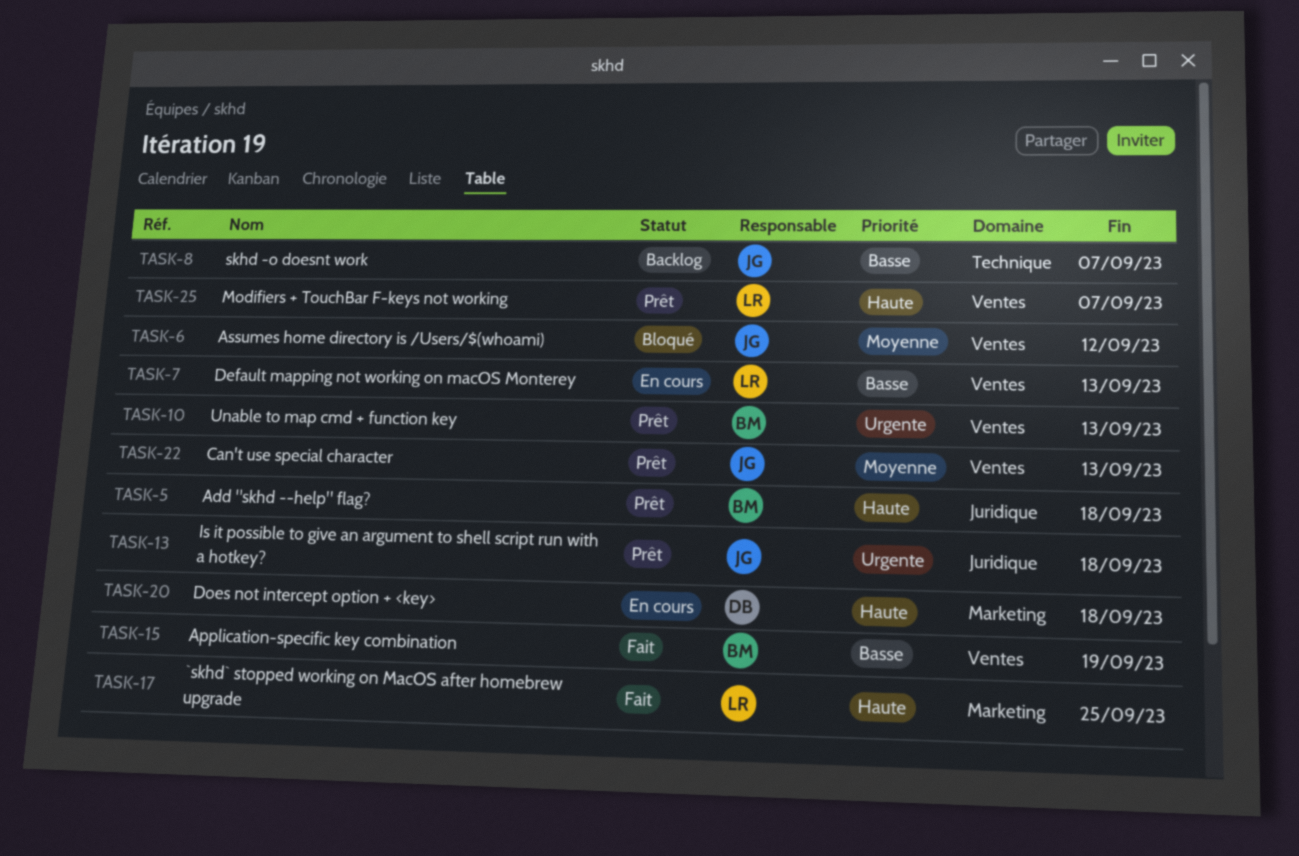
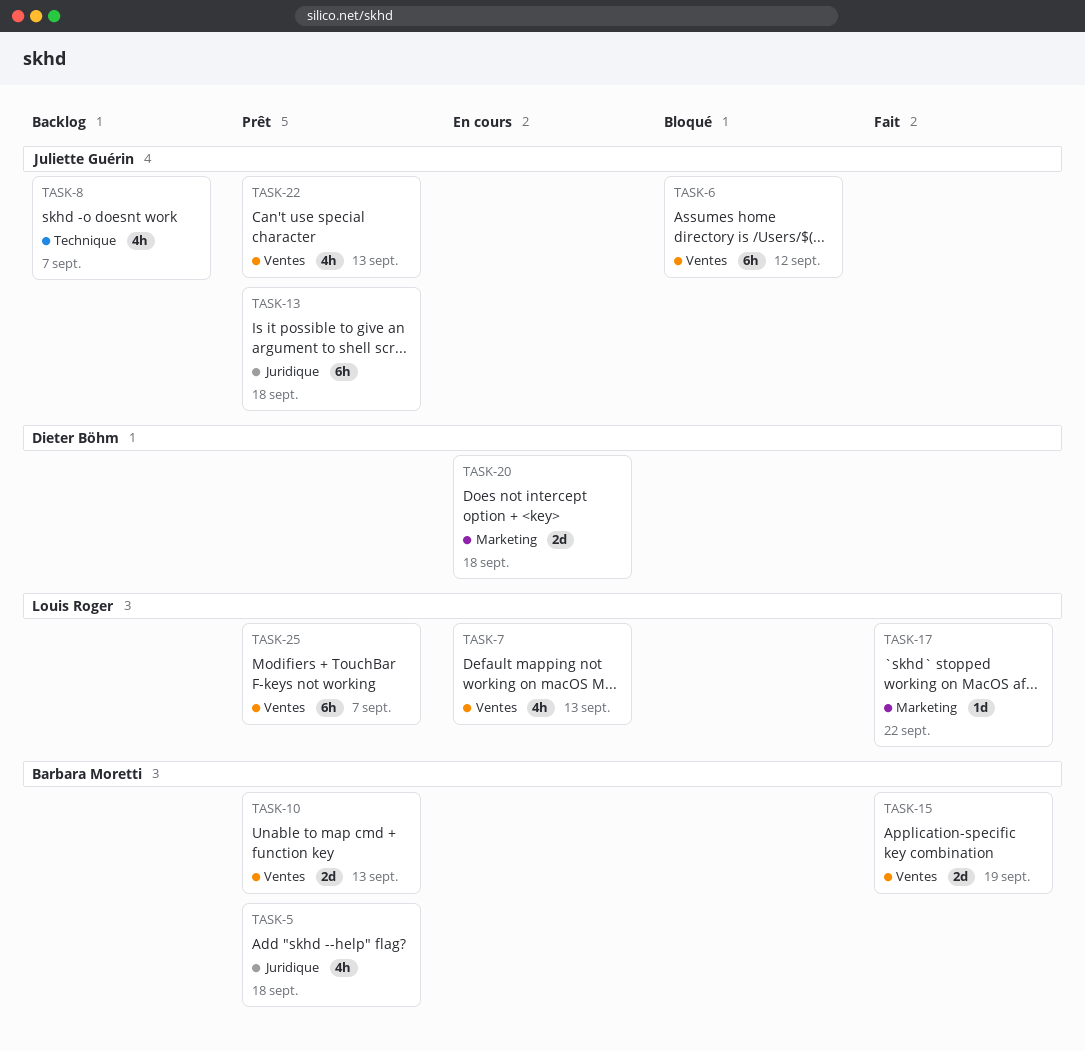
TASK-17, due: Sep 25 -> Sep 22

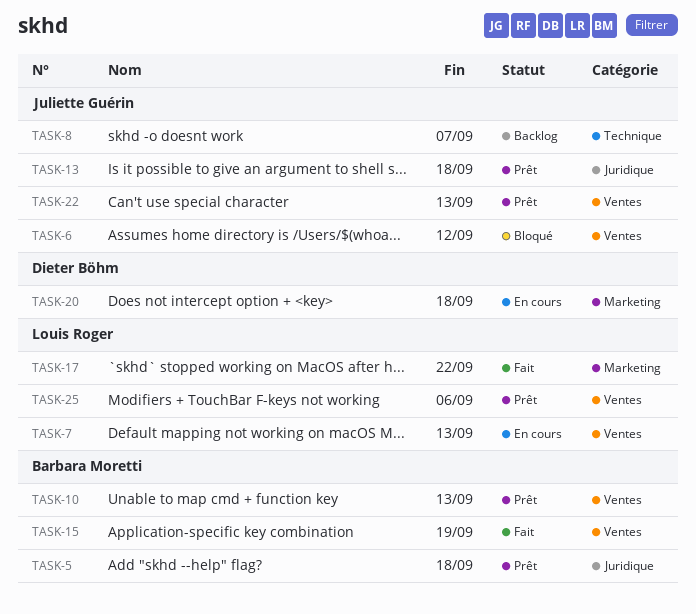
TASK-25, due: Sep 7 -> Sep 6

